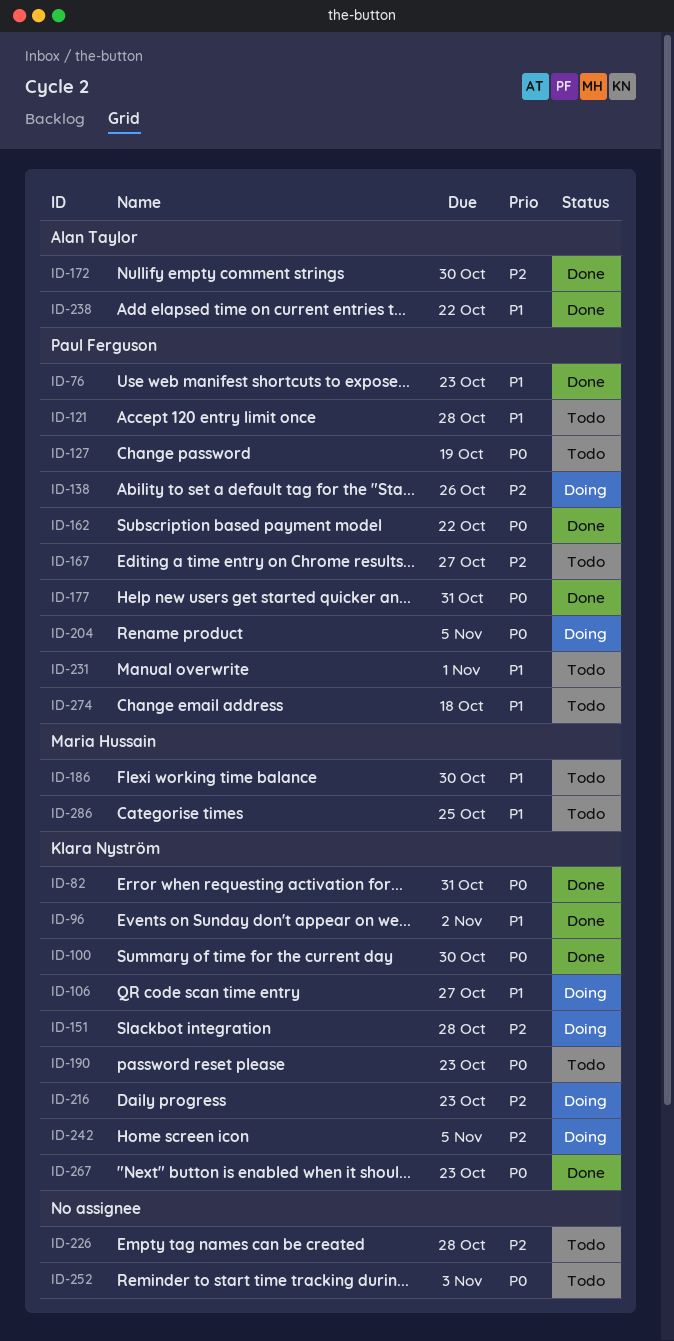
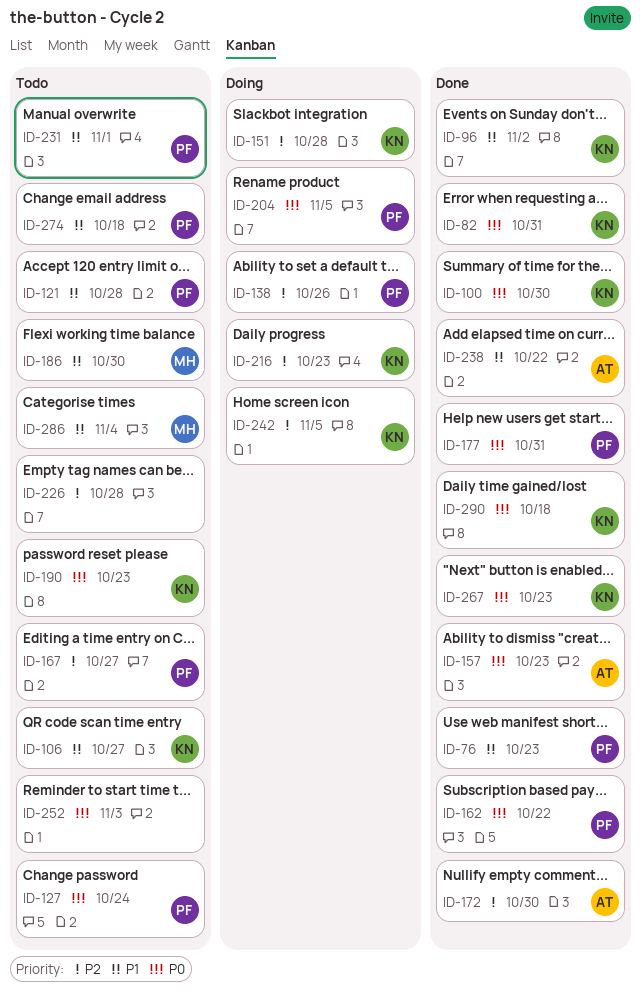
ID-106, status: Doing -> Todo
ID-127, due: Oct 19 -> Oct 24
ID-157: none -> present
ID-286, due: Oct 25 -> Nov 4
ID-290: none -> present

